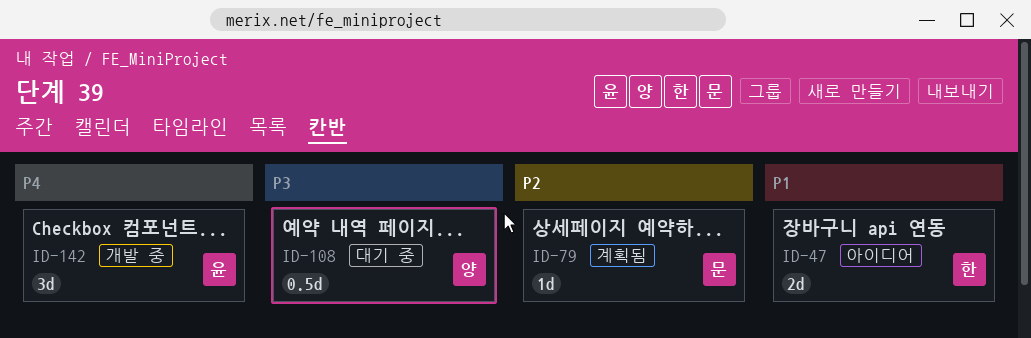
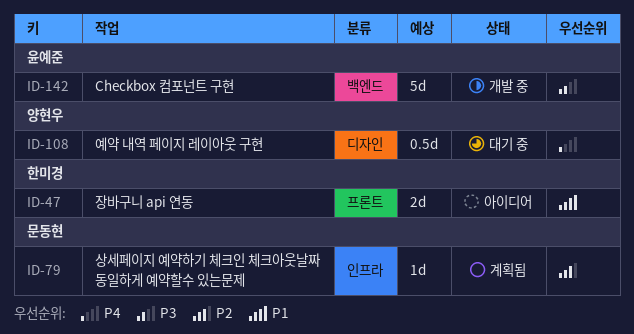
ID-108, priority: P3 -> P4
ID-142, priority: P4 -> P3
ID-142, estimate: 3d -> 5d

